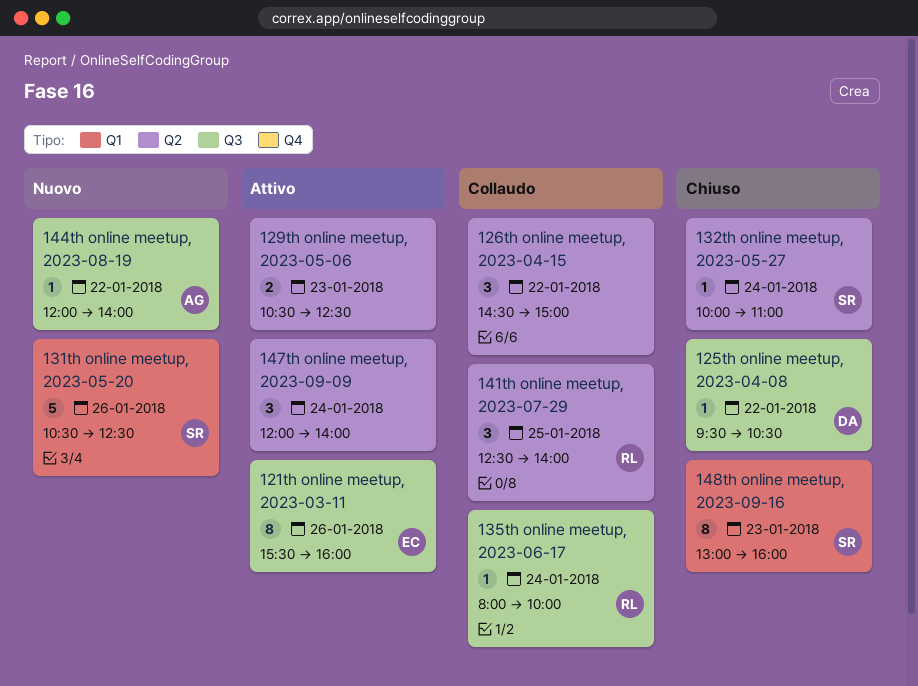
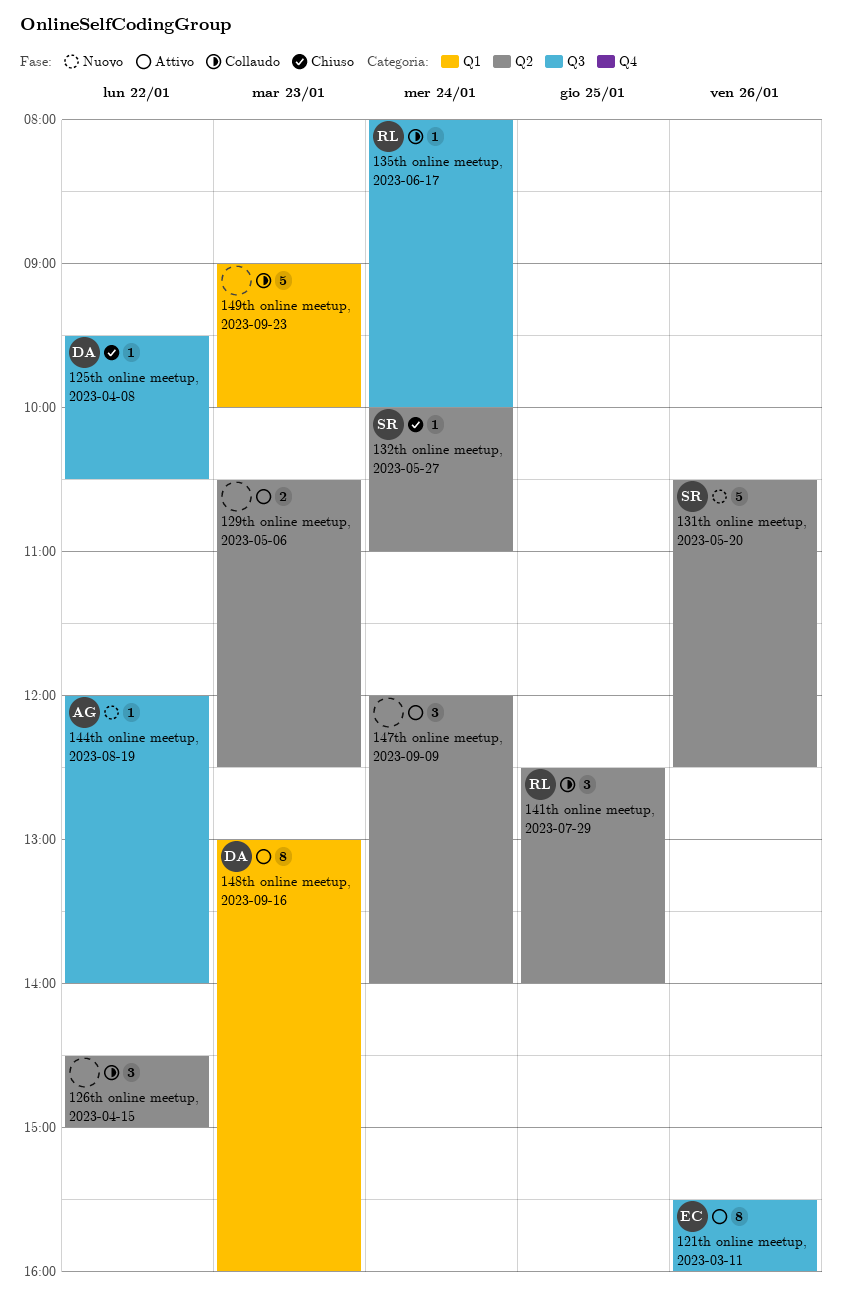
131th online meetup, 2023-05-20, label: Q1 -> Q2
148th online meetup, 2023-09-16, status: Chiuso -> Attivo
148th online meetup, 2023-09-16, owner: SR -> DA
149th online meetup, 2023-09-23: none -> present

